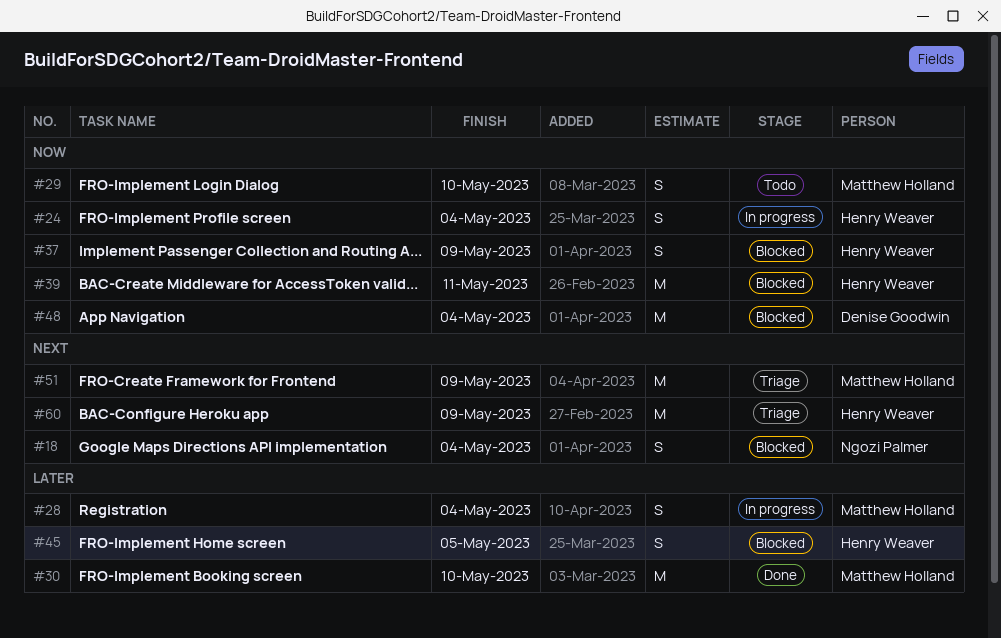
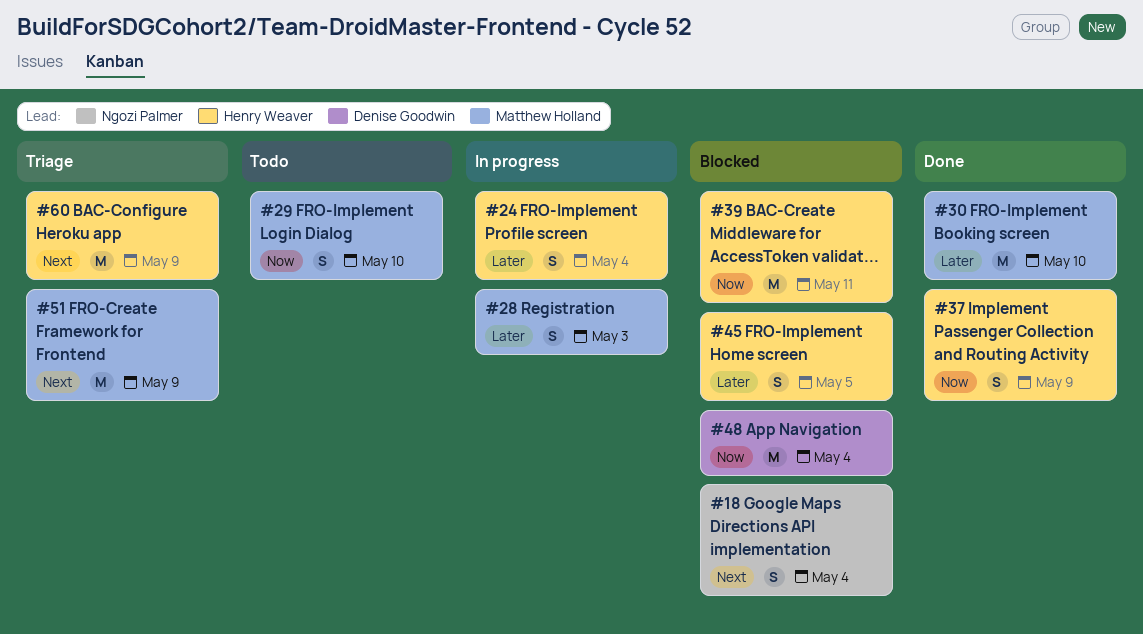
#24, priority: Now -> Later
#28, due: May 4 -> May 3
#37, status: Blocked -> Done

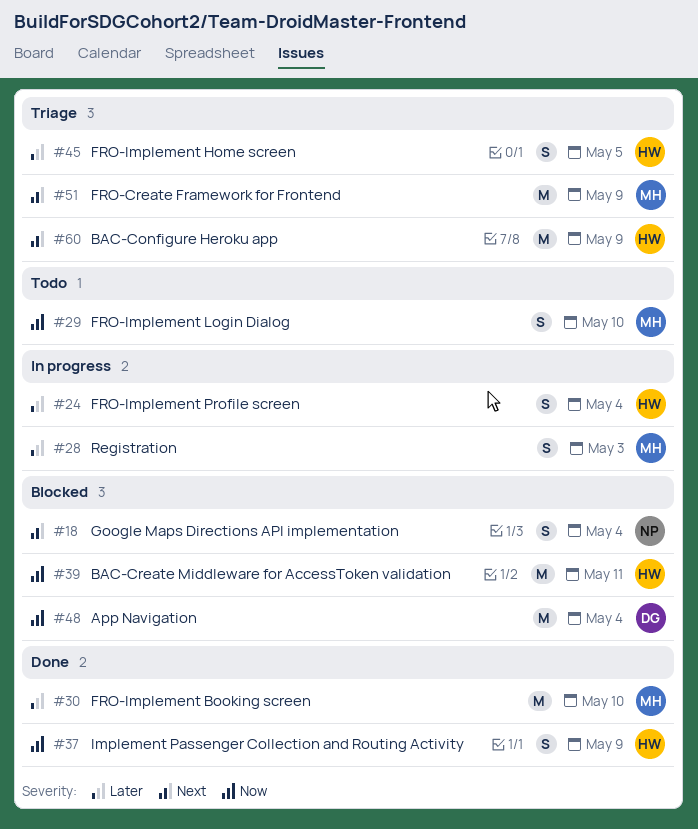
#45, status: Blocked -> Triage

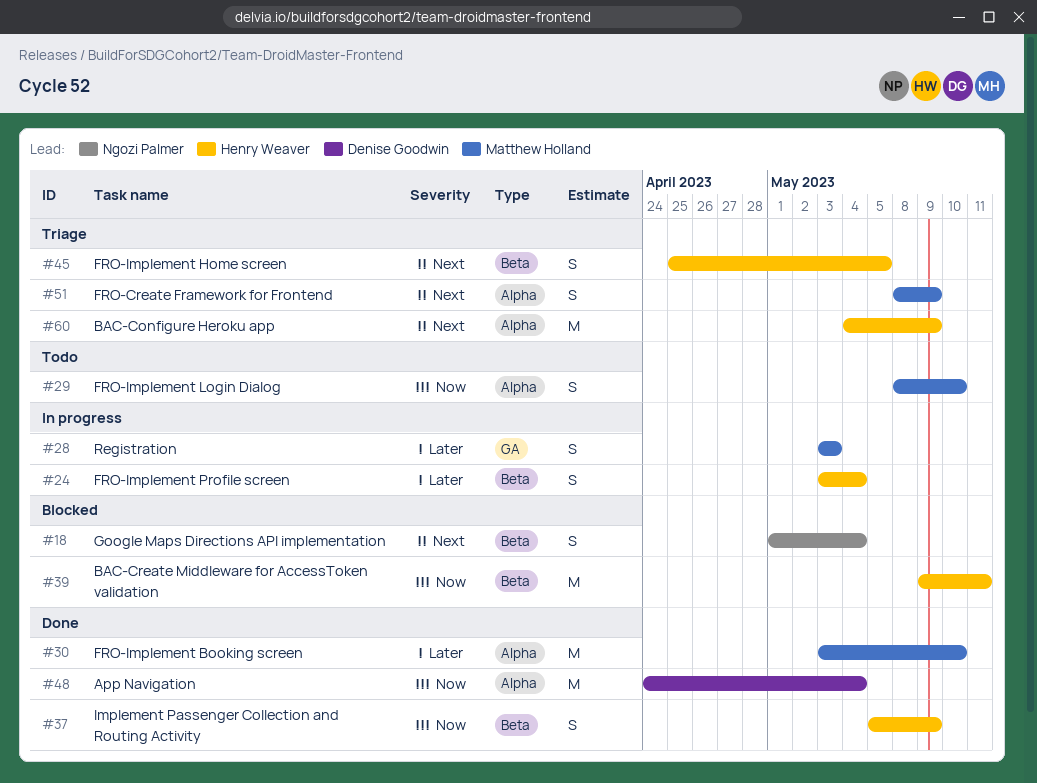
#45, priority: Later -> Next
#48, status: Blocked -> Done
#51, estimate: M -> S

